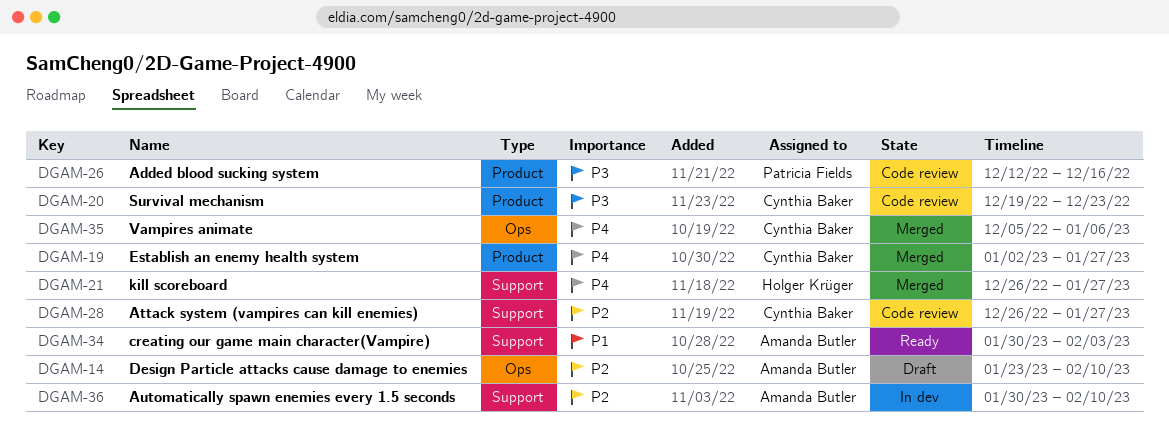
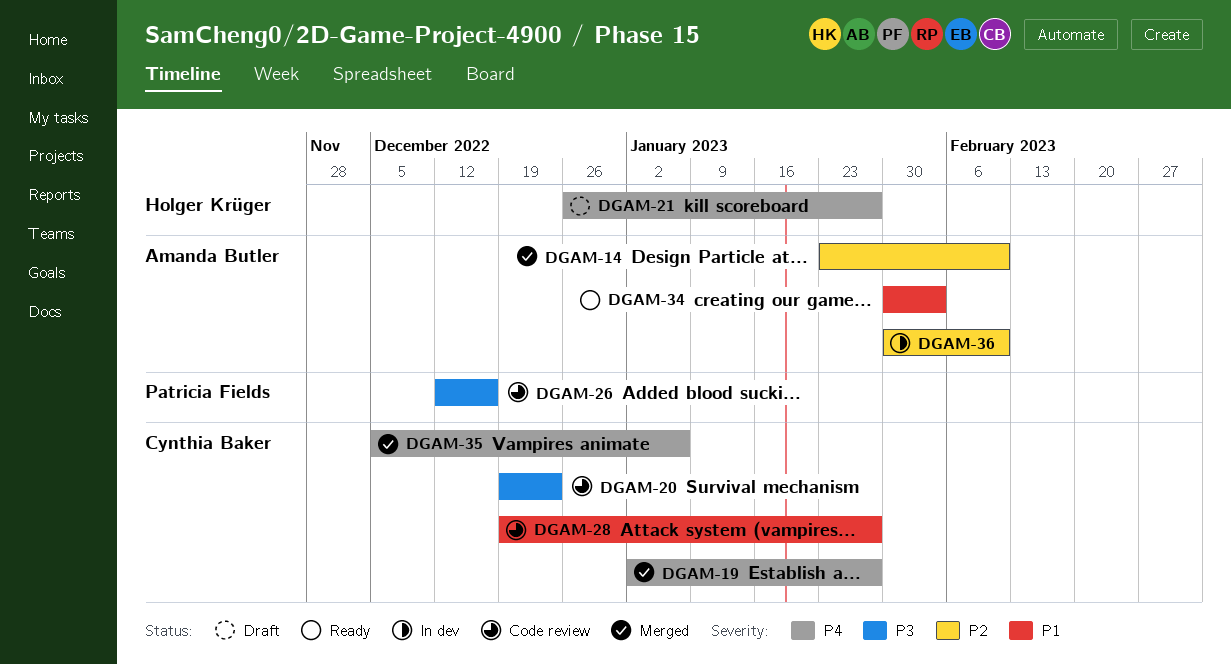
DGAM-14, status: Draft -> Merged
DGAM-21, status: Merged -> Draft
DGAM-28, priority: P2 -> P1
DGAM-28, start: Dec 26 -> Dec 19

